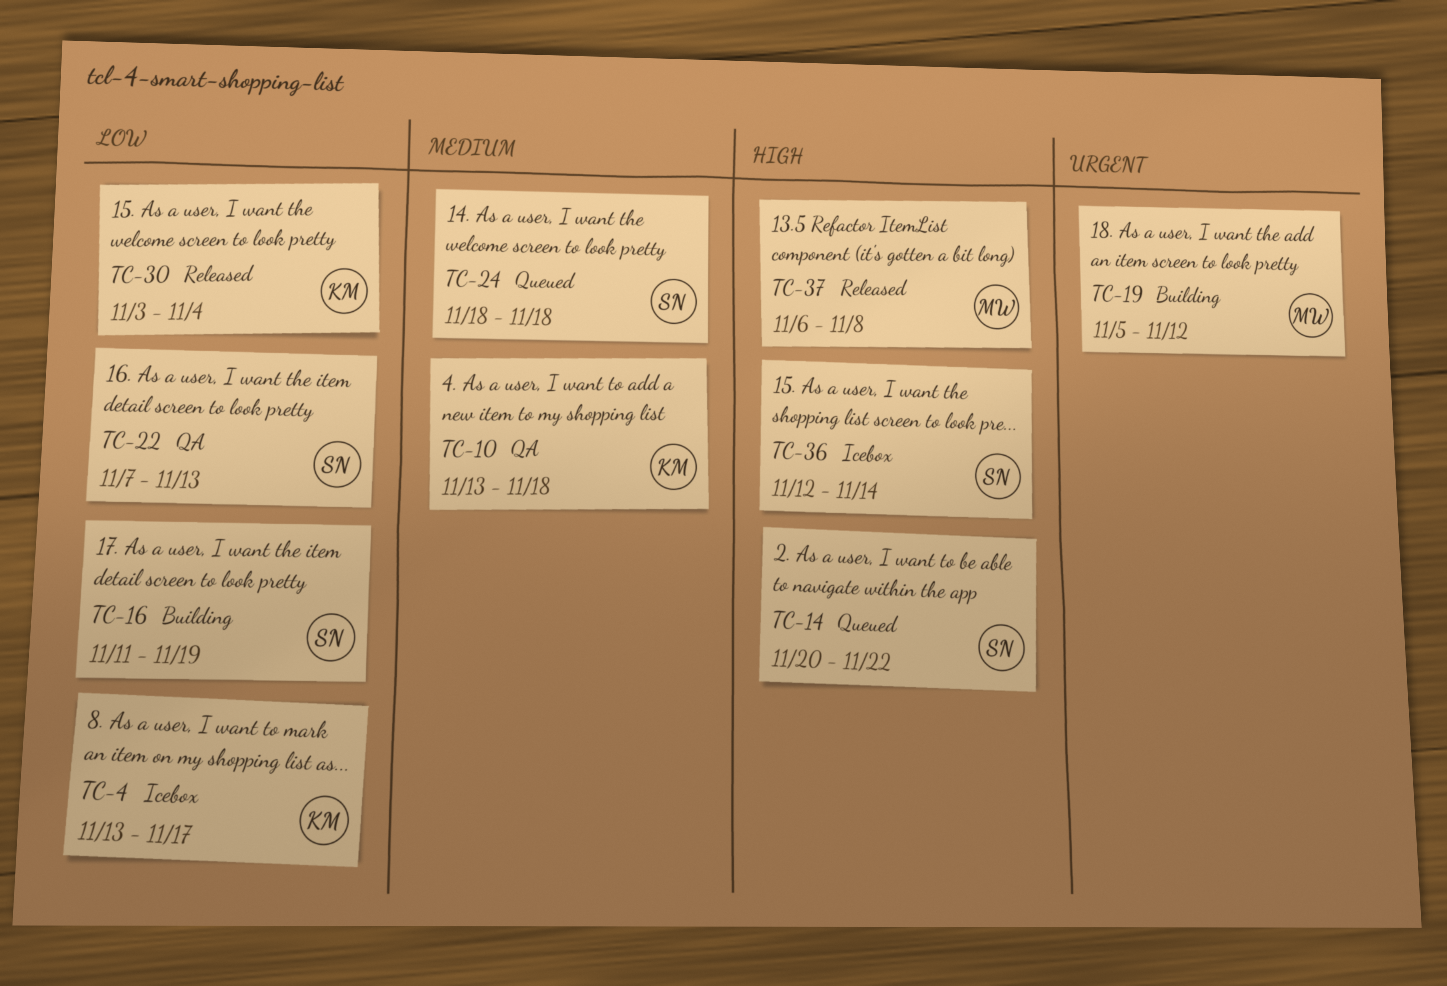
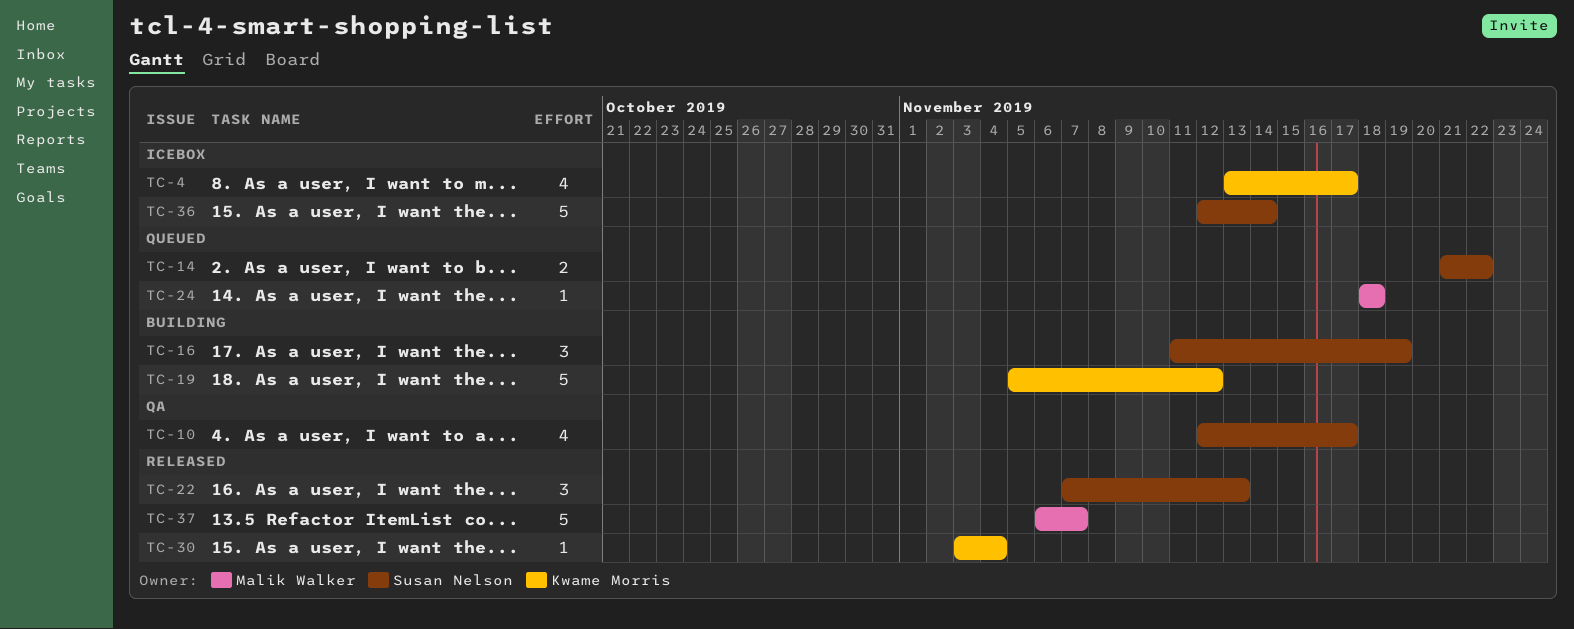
TC-10, owner: Kwame Morris -> Susan Nelson
TC-10, start: Nov 13 -> Nov 12
TC-10, due: Nov 18 -> Nov 17
TC-14, start: Nov 20 -> Nov 21
TC-19, owner: Malik Walker -> Kwame Morris
TC-22, status: QA -> Released
TC-24, owner: Susan Nelson -> Malik Walker
TC-37, due: Nov 8 -> Nov 7

